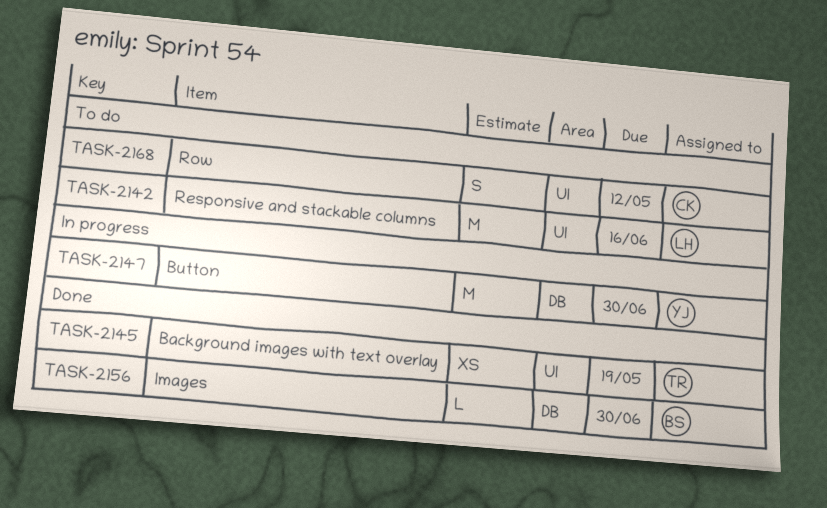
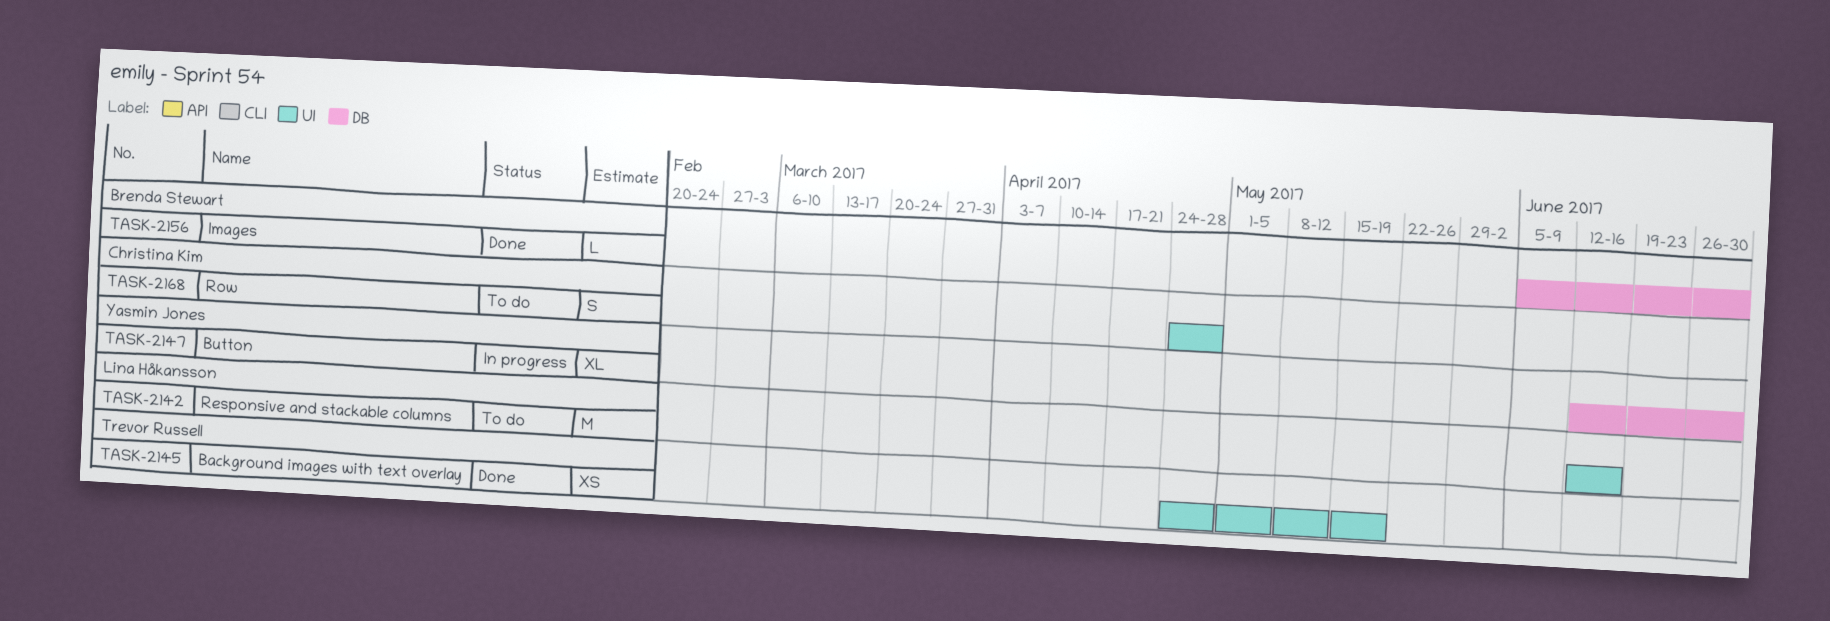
TASK-2147, estimate: M -> XL
TASK-2168, due: May 12 -> Apr 28

